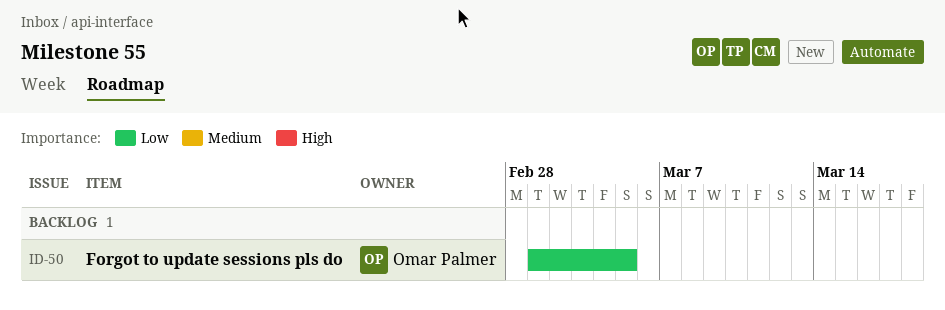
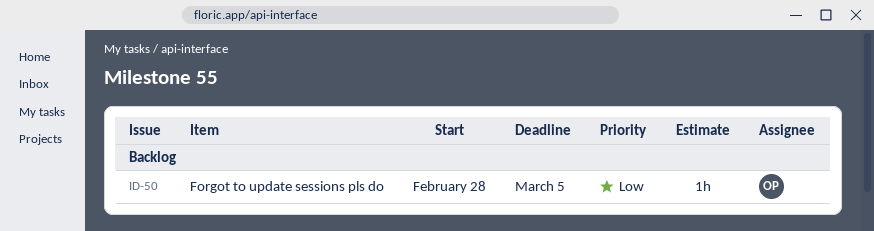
ID-50, start: Mar 1 -> Feb 28

